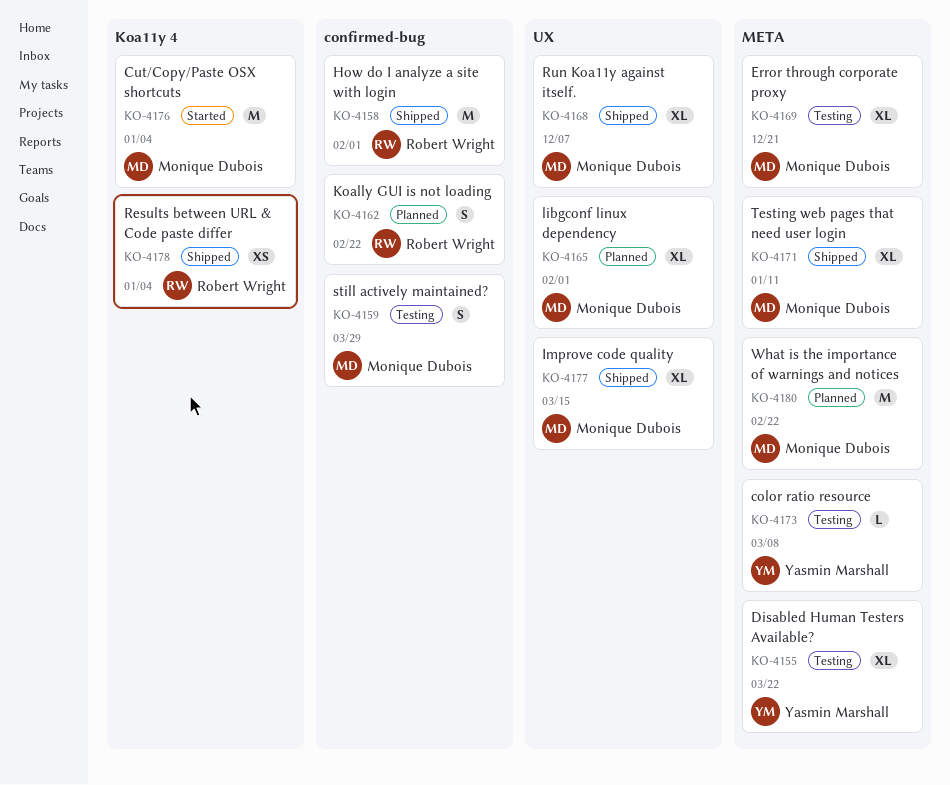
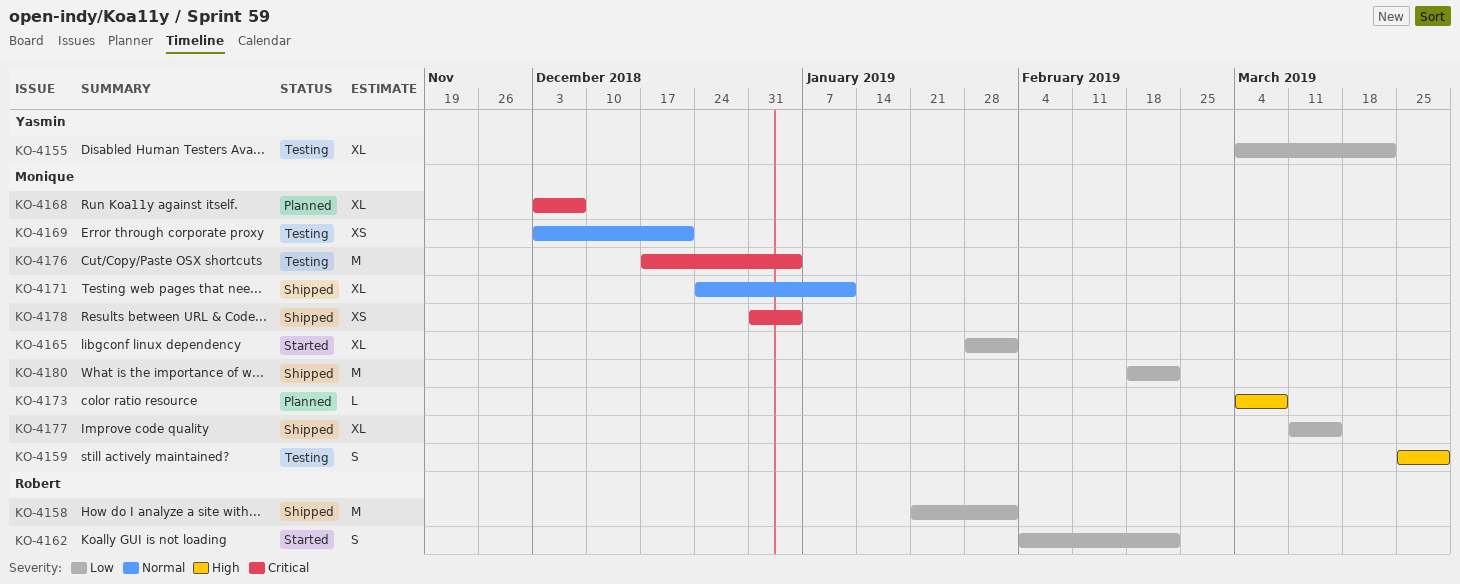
KO-4162, status: Planned -> Started
KO-4165, status: Planned -> Started
KO-4168, status: Shipped -> Planned
KO-4169, estimate: XL -> XS
KO-4173, status: Testing -> Planned
KO-4173, owner: Yasmin Marshall -> Monique Dubois
KO-4176, status: Started -> Testing
KO-4178, owner: Robert Wright -> Monique Dubois
KO-4180, status: Planned -> Shipped

